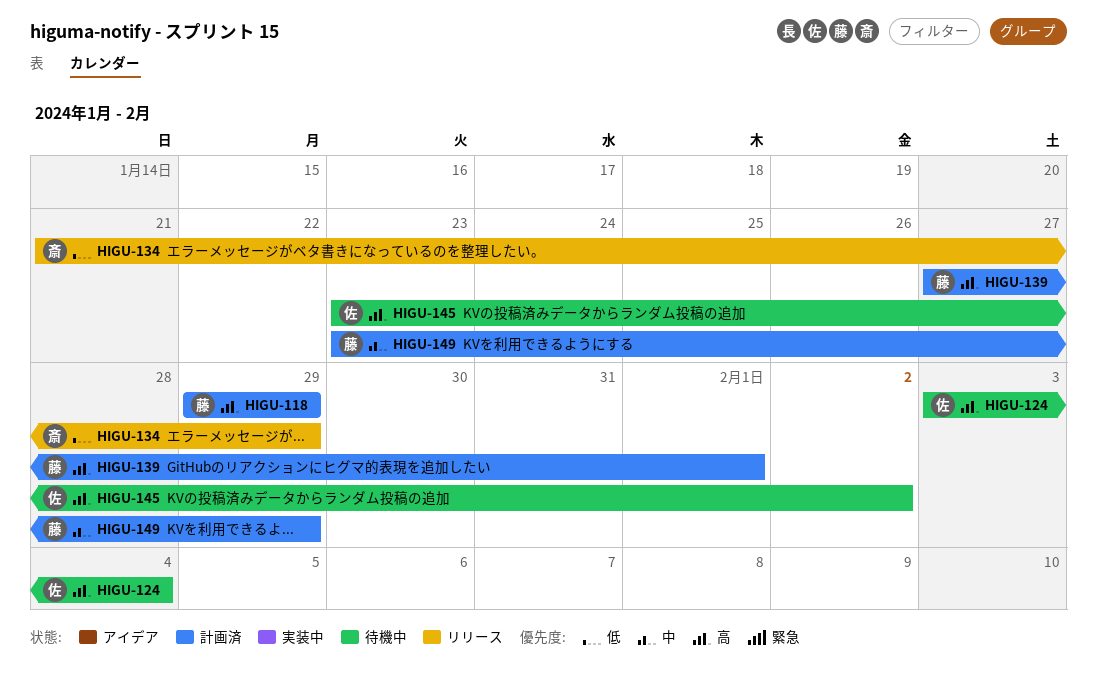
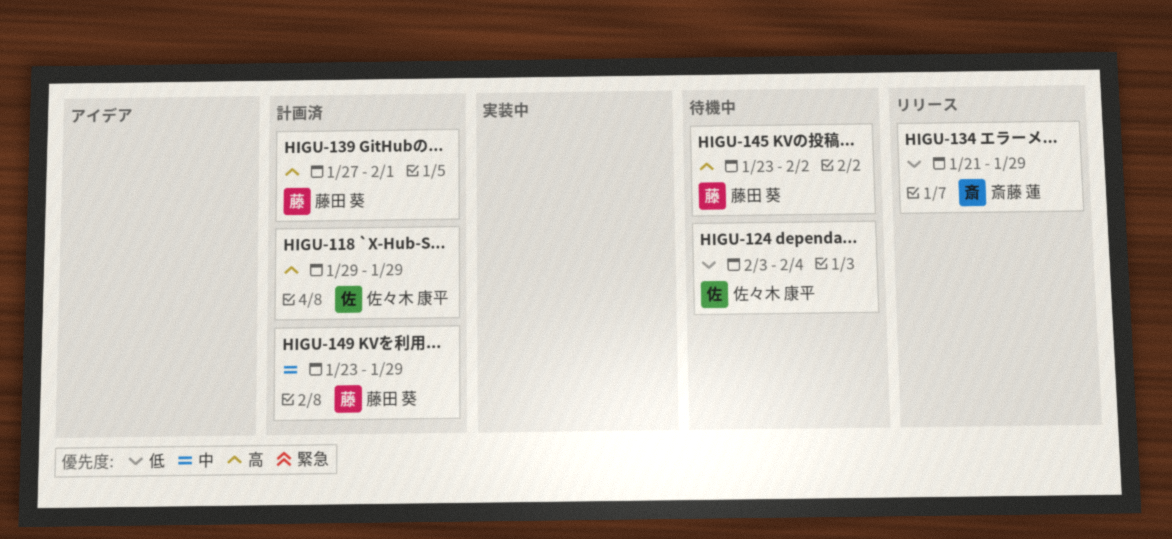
HIGU-118, owner: 藤田 葵 -> 佐々木 康平
HIGU-124, priority: 高 -> 低
HIGU-145, owner: 佐々木 康平 -> 藤田 葵

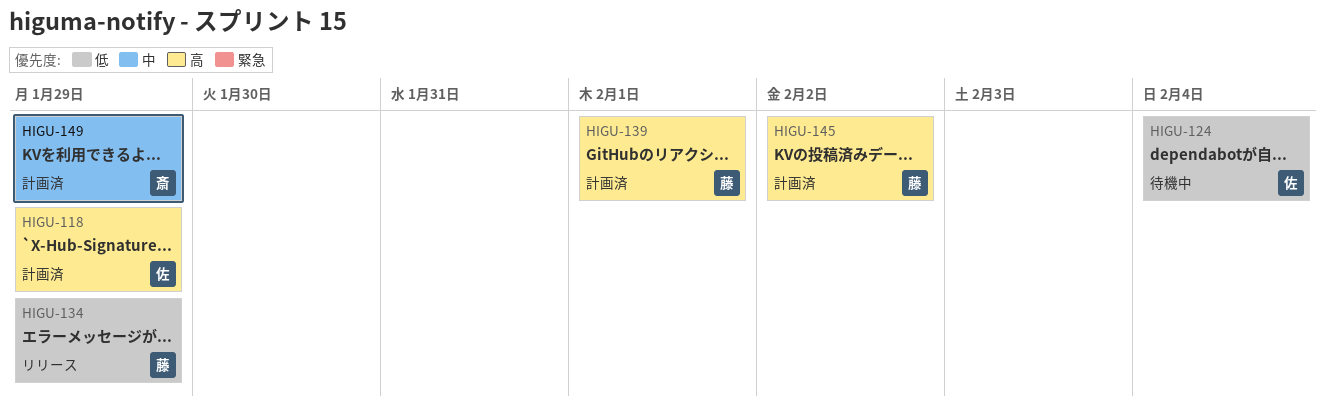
HIGU-134, owner: 斎藤 蓮 -> 藤田 葵
HIGU-145, status: 待機中 -> 計画済
HIGU-149, owner: 藤田 葵 -> 斎藤 蓮

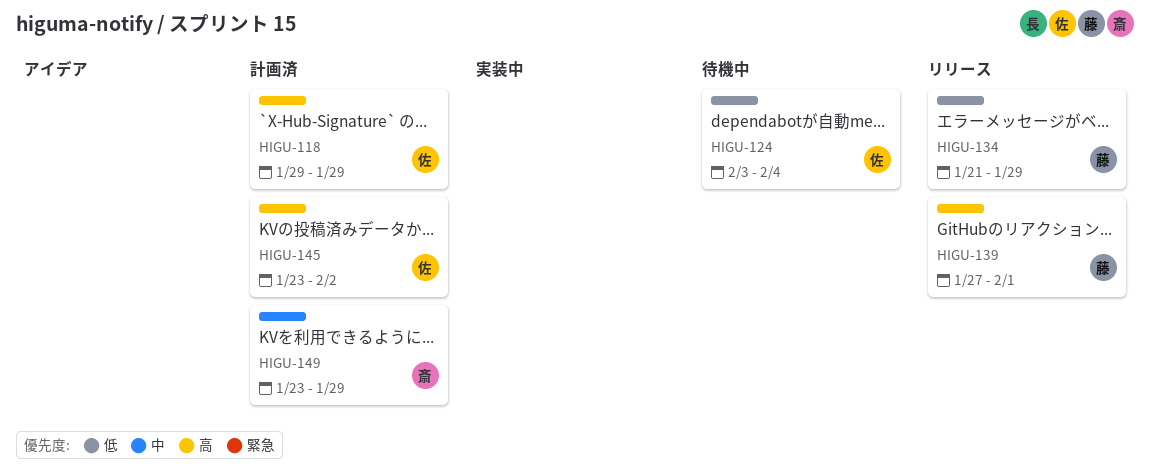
HIGU-139, status: 計画済 -> リリース
HIGU-145, owner: 藤 -> 佐

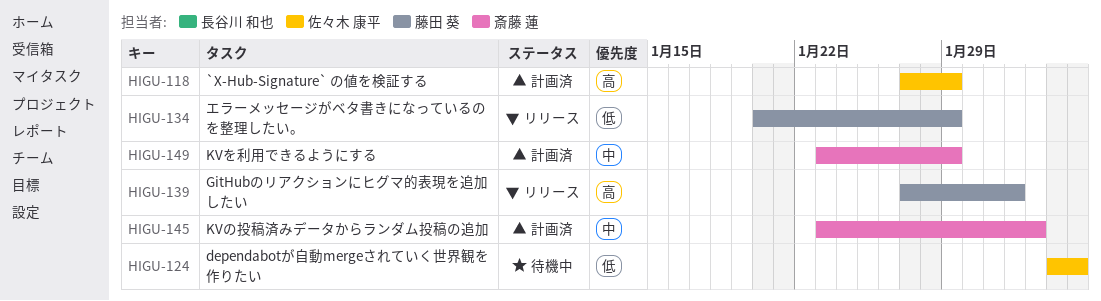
HIGU-118, start: Jan 29 -> Jan 27
HIGU-134, start: Jan 21 -> Jan 20
HIGU-145, owner: 佐々木 康平 -> 斎藤 蓮
HIGU-145, priority: 高 -> 中

